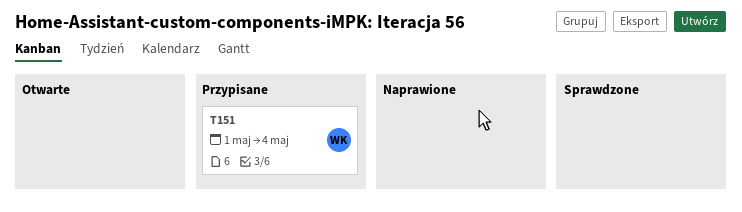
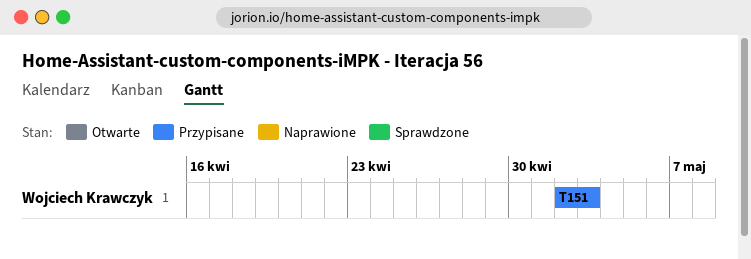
T151, start: May 1 -> May 2
T151, due: May 4 -> May 3

